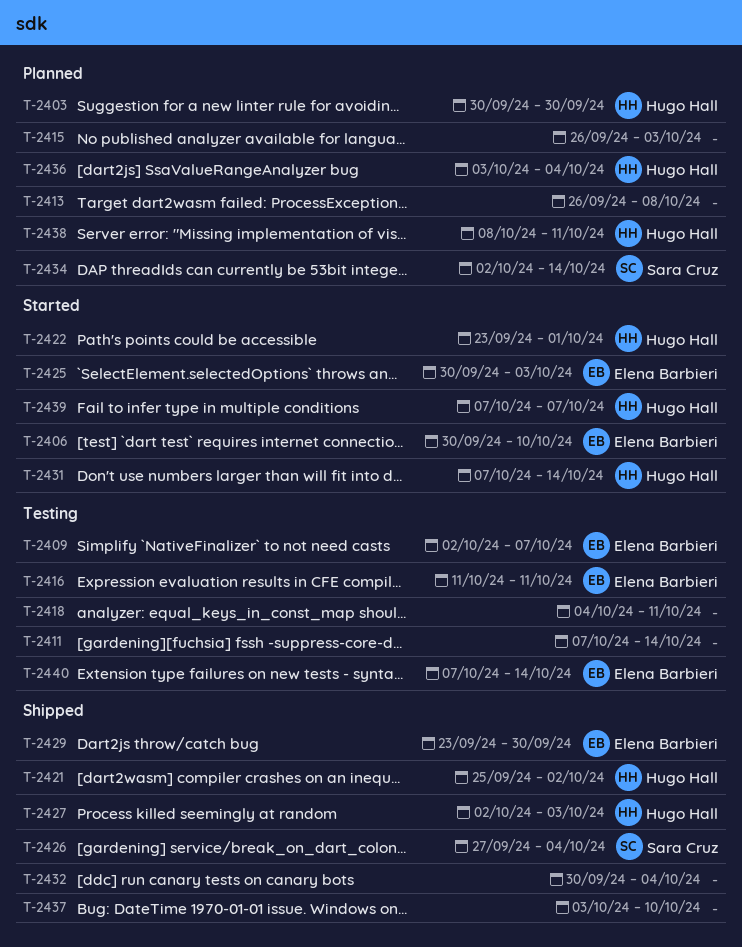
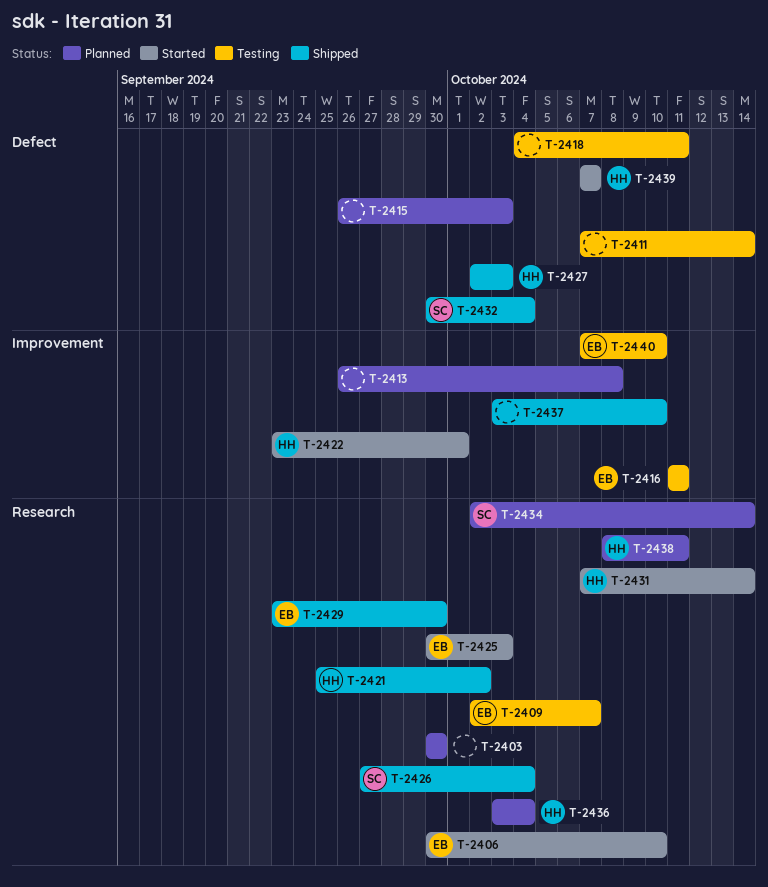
T-2403, owner: Hugo Hall -> none
T-2432, owner: none -> Sara Cruz
T-2440, due: Oct 14 -> Oct 10

